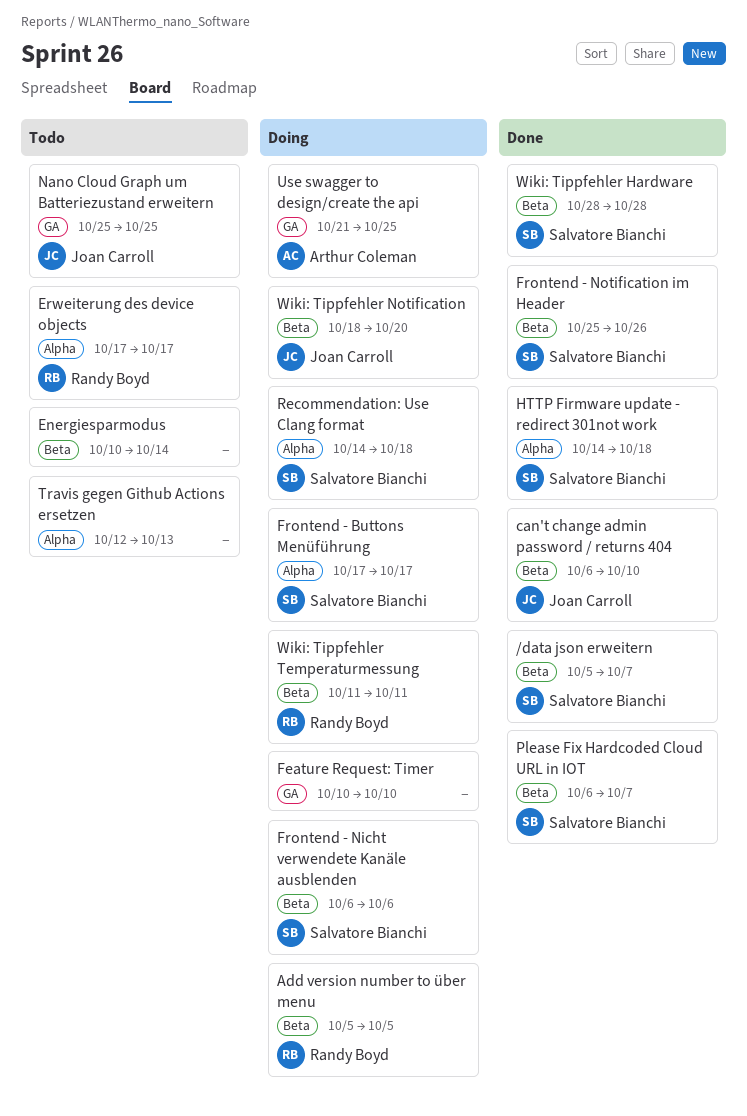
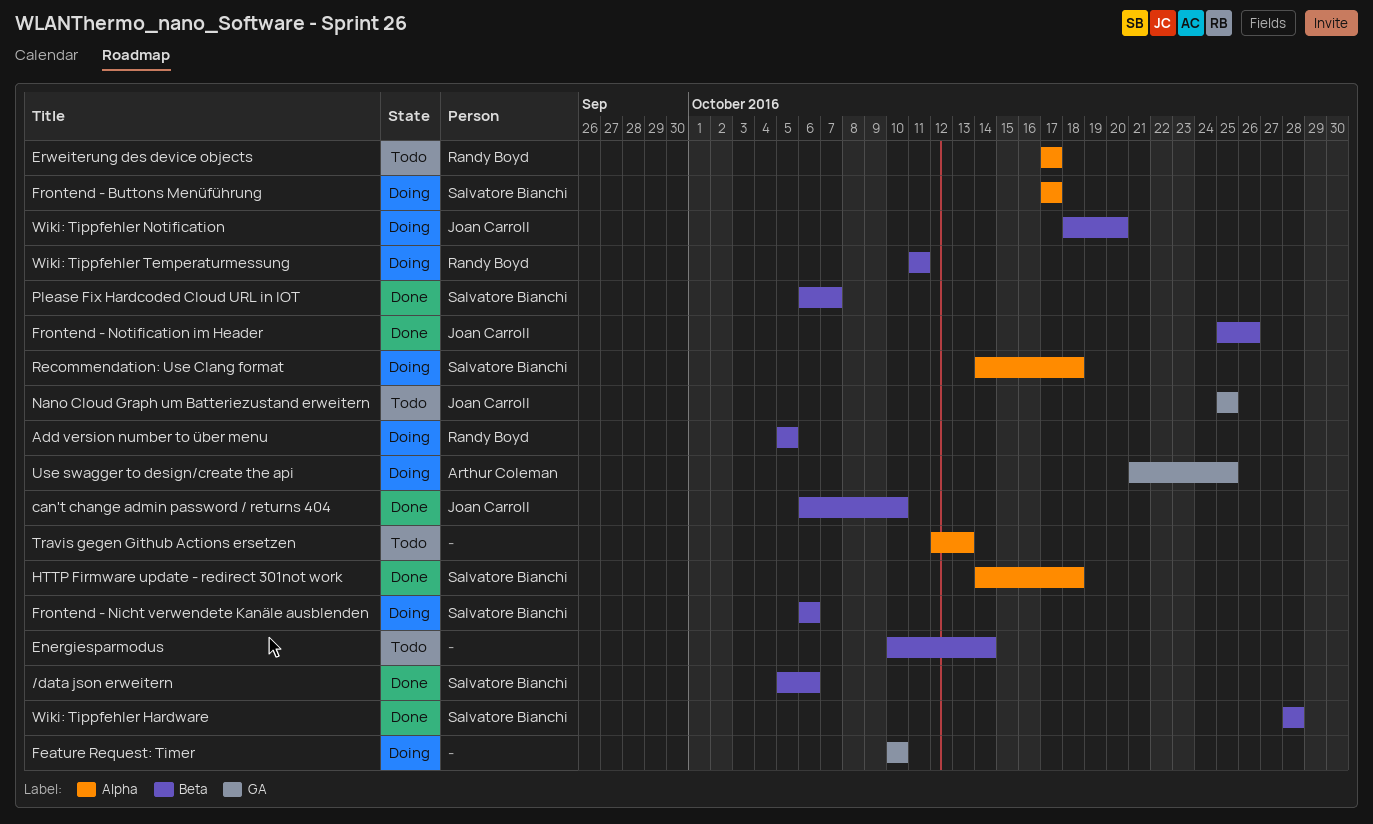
/data json erweitern, due: Oct 7 -> Oct 6
Frontend - Notification im Header, owner: Salvatore Bianchi -> Joan Carroll

